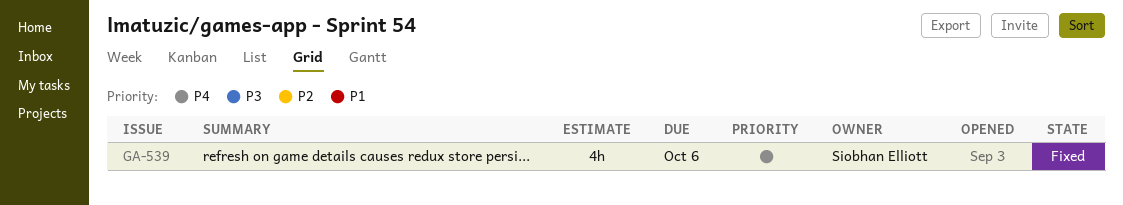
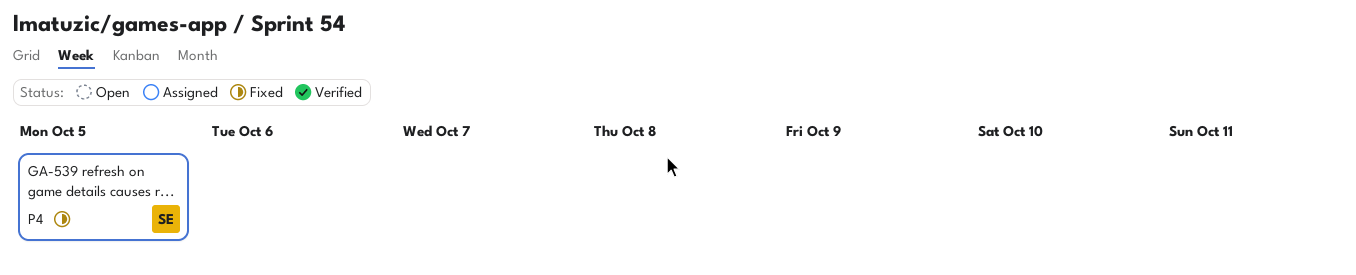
GA-539, due: Oct 6 -> Oct 5

